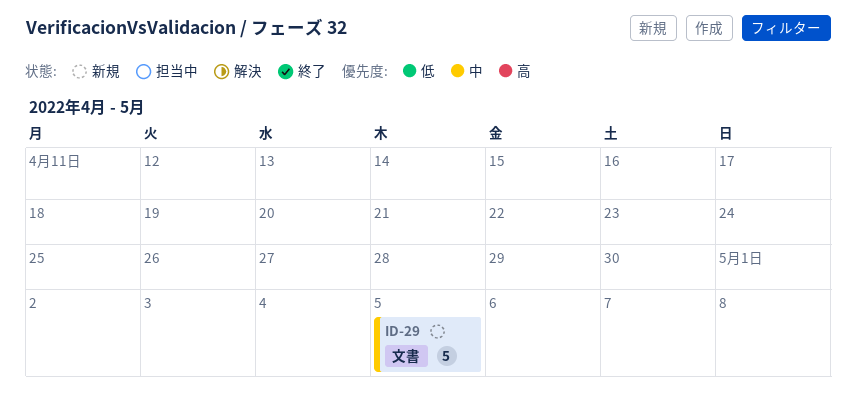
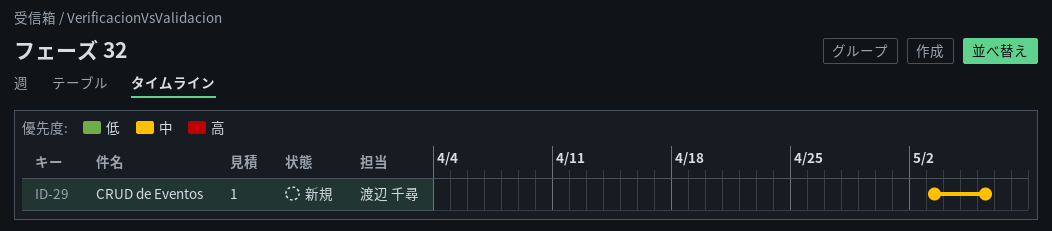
ID-29, estimate: 5 -> 1
ID-29, due: May 5 -> May 6

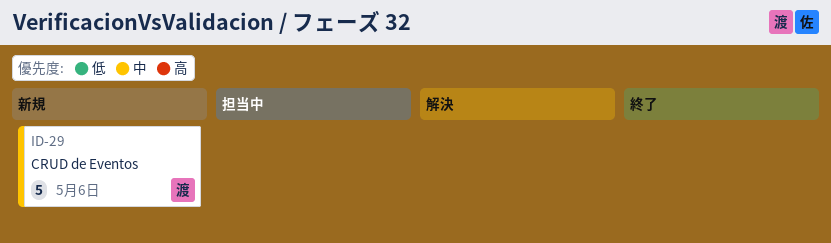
ID-29, estimate: 1 -> 5

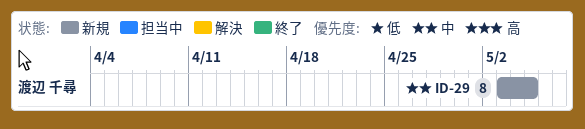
ID-29, estimate: 5 -> 8
ID-29, due: May 6 -> May 5

